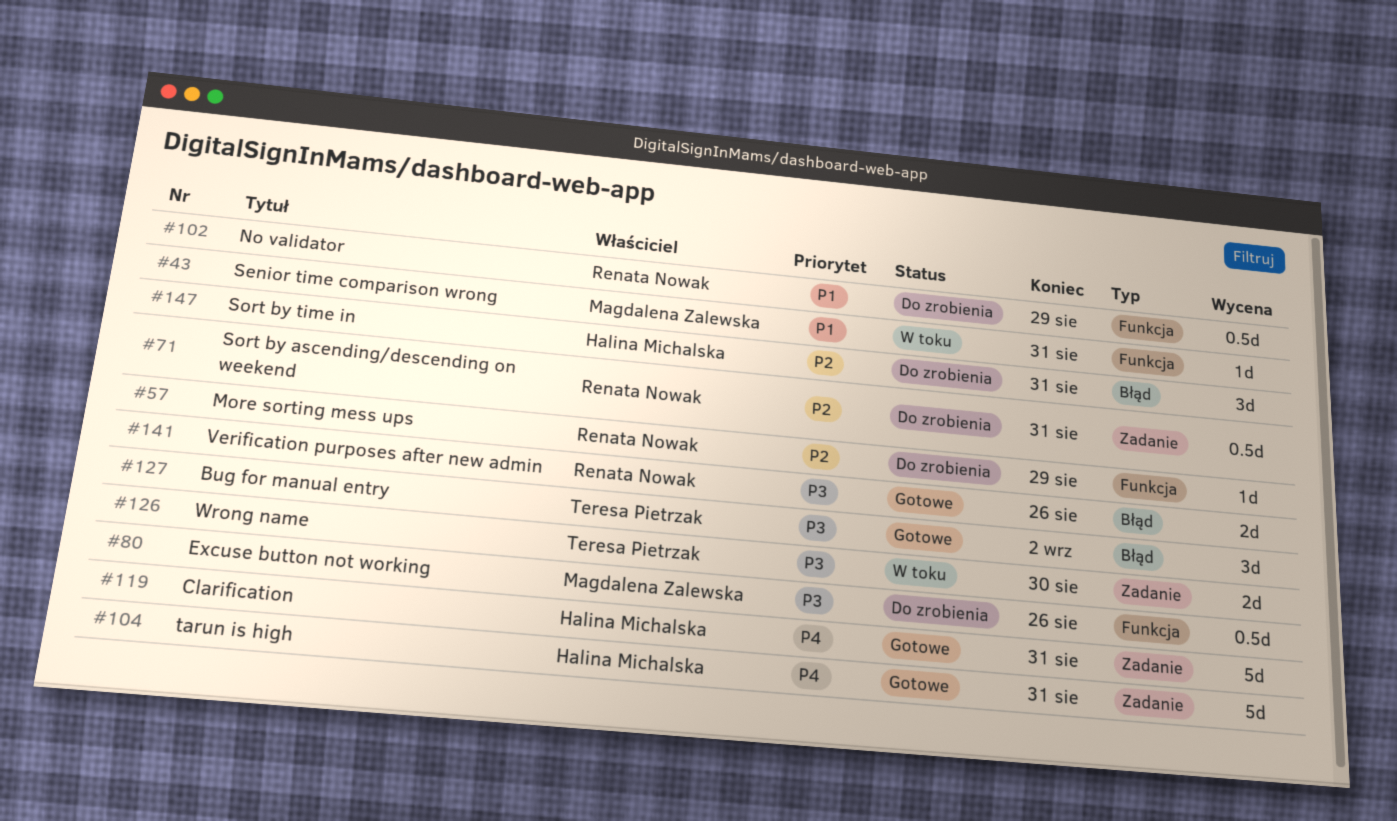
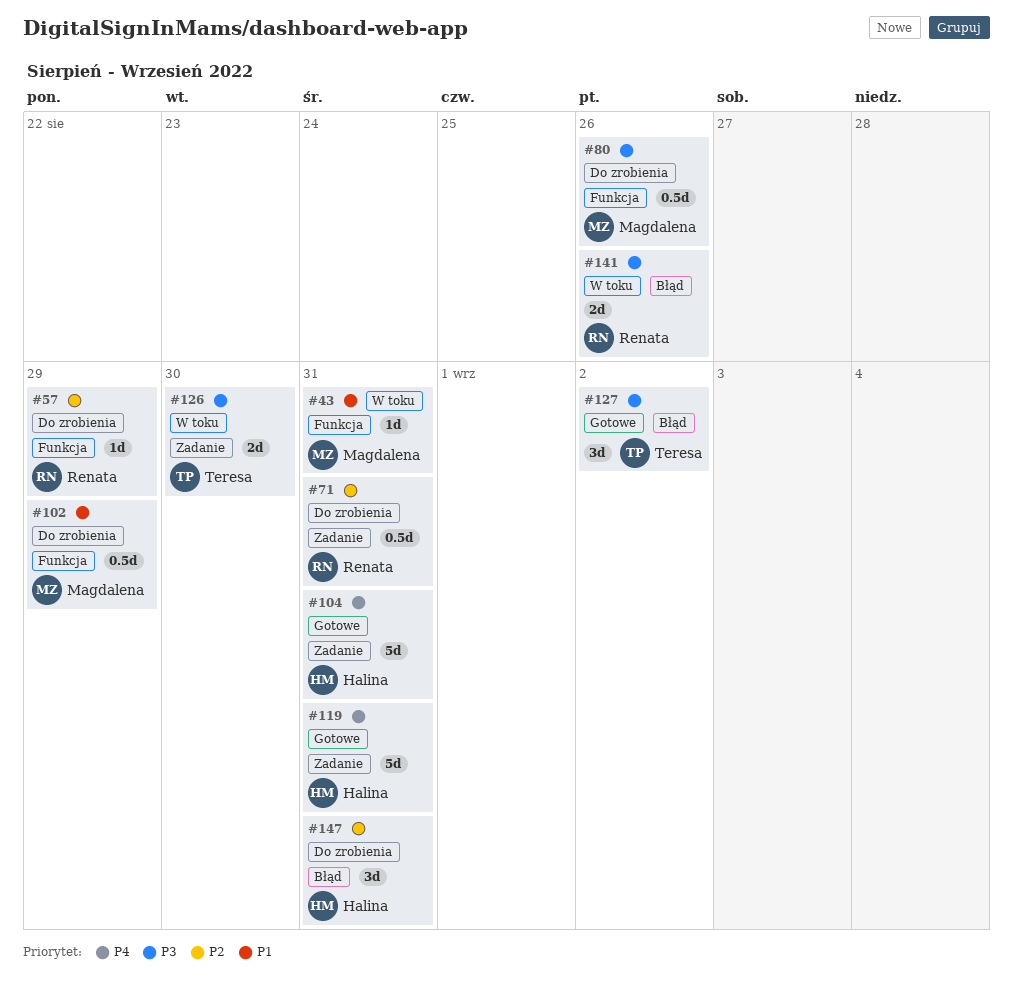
#102, owner: Renata Nowak -> Magdalena Zalewska
#141, status: Gotowe -> W toku

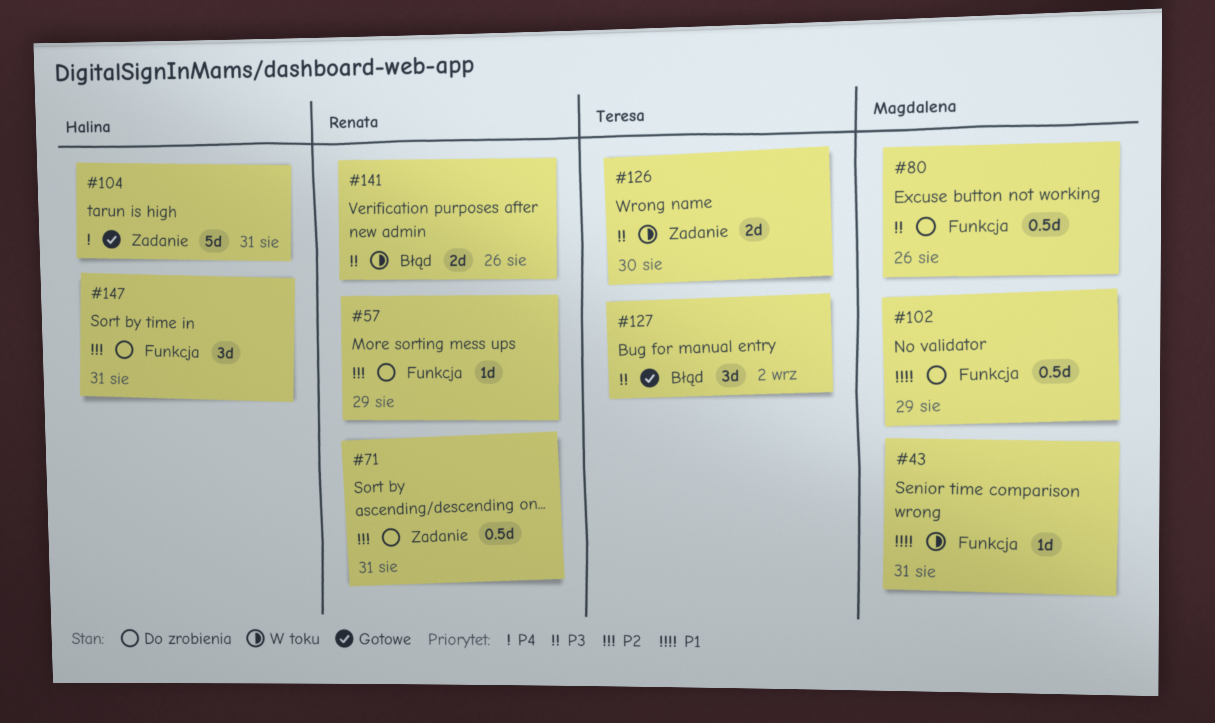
#119: present -> none
#147, label: Błąd -> Funkcja

